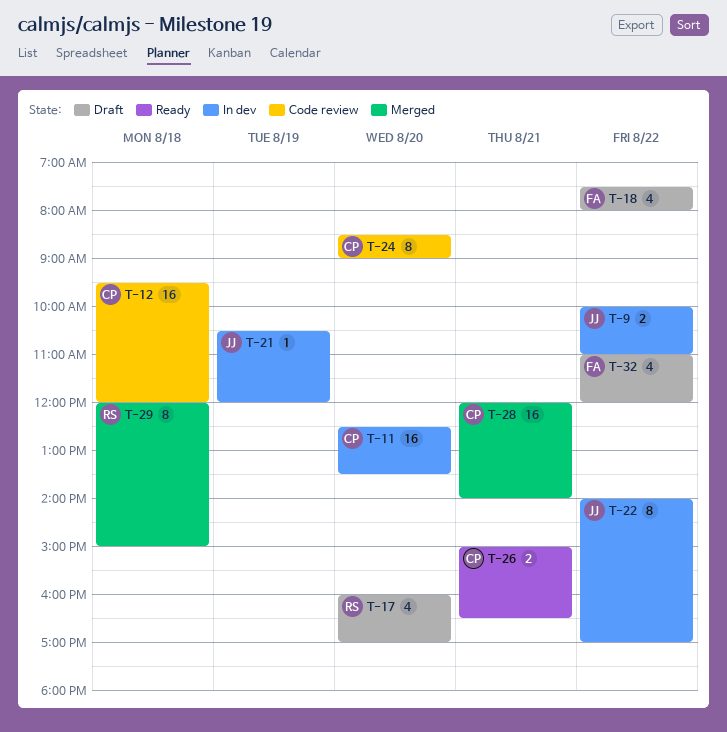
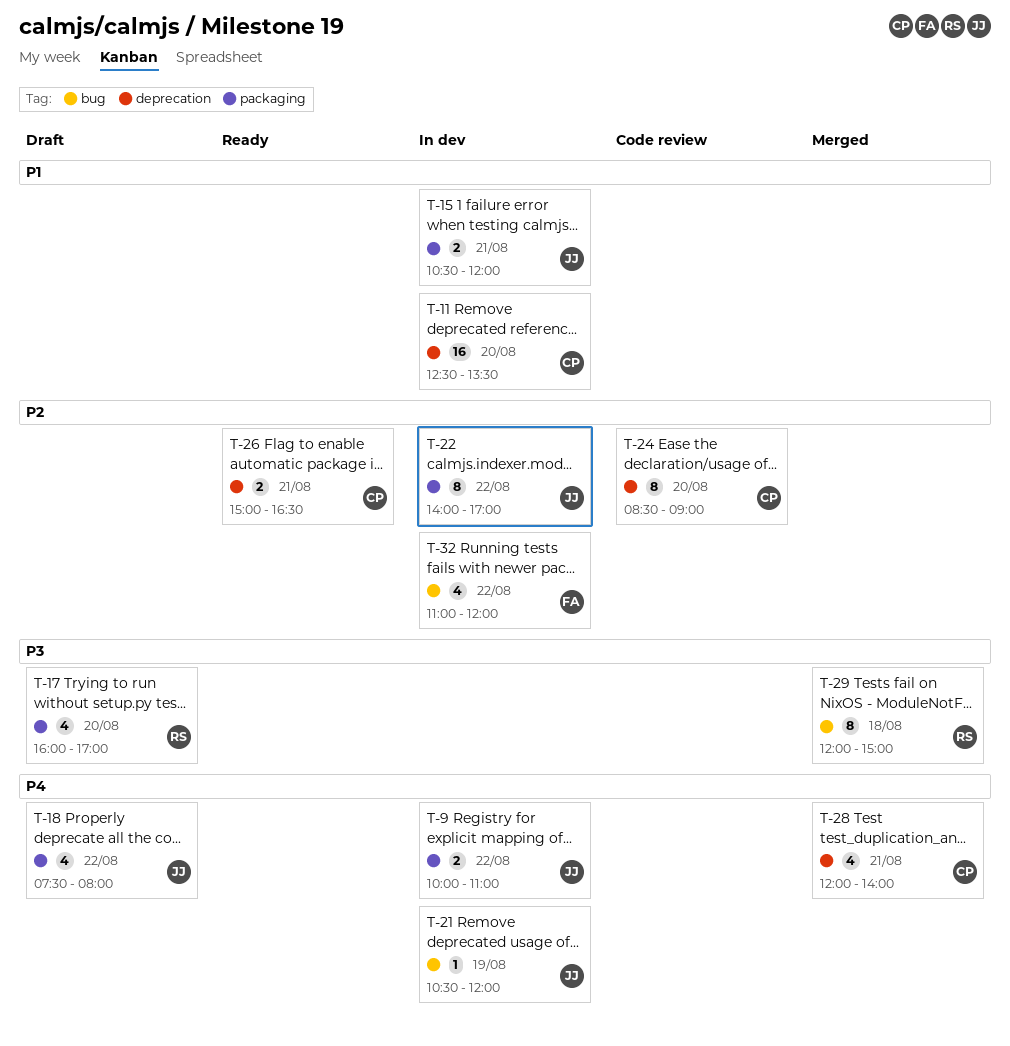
T-12: present -> none
T-15: none -> present
T-18, owner: FA -> JJ
T-28, estimate: 16 -> 4
T-32, status: Draft -> In dev

